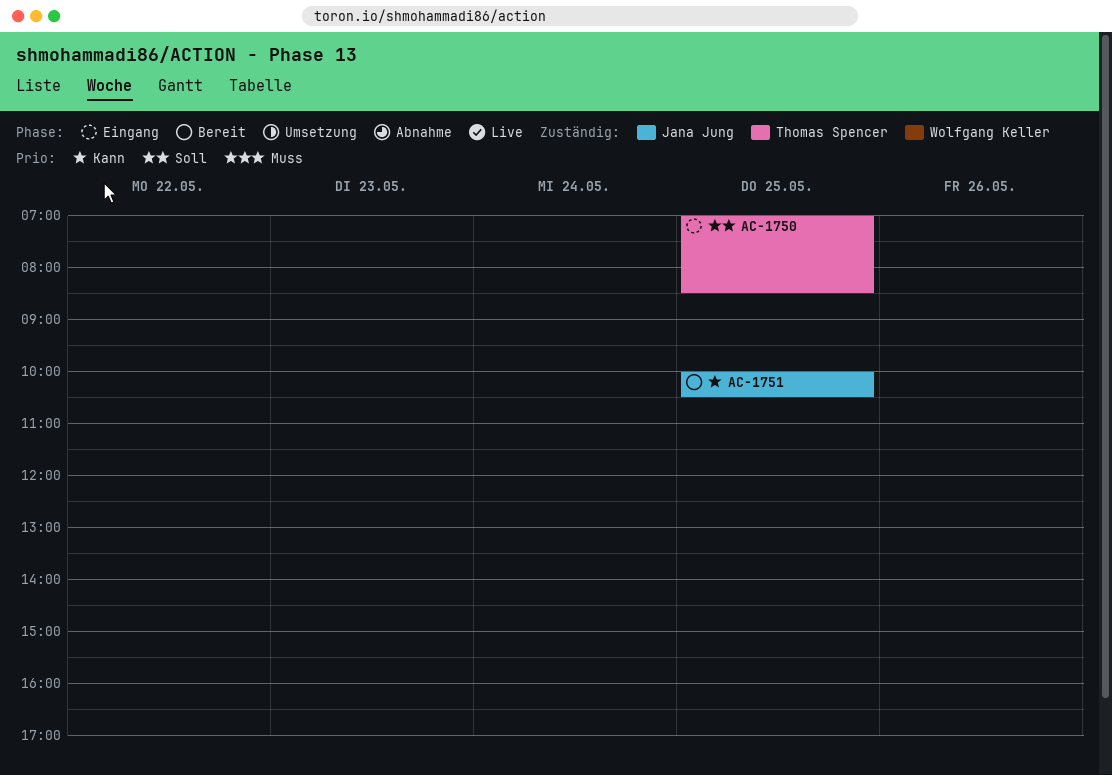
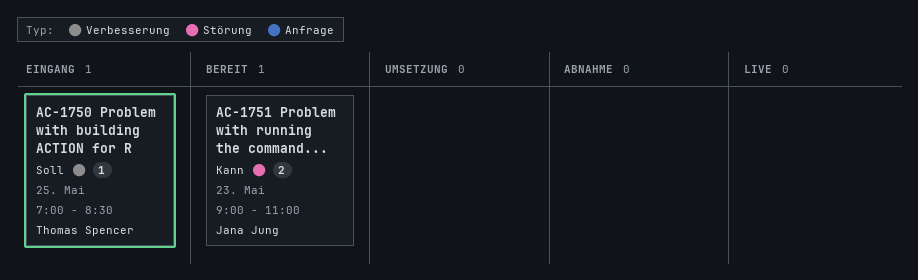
AC-1751, day: May 25 -> May 23
AC-1751, begins: 10:00 -> 09:00
AC-1751, ends: 10:30 -> 11:00

